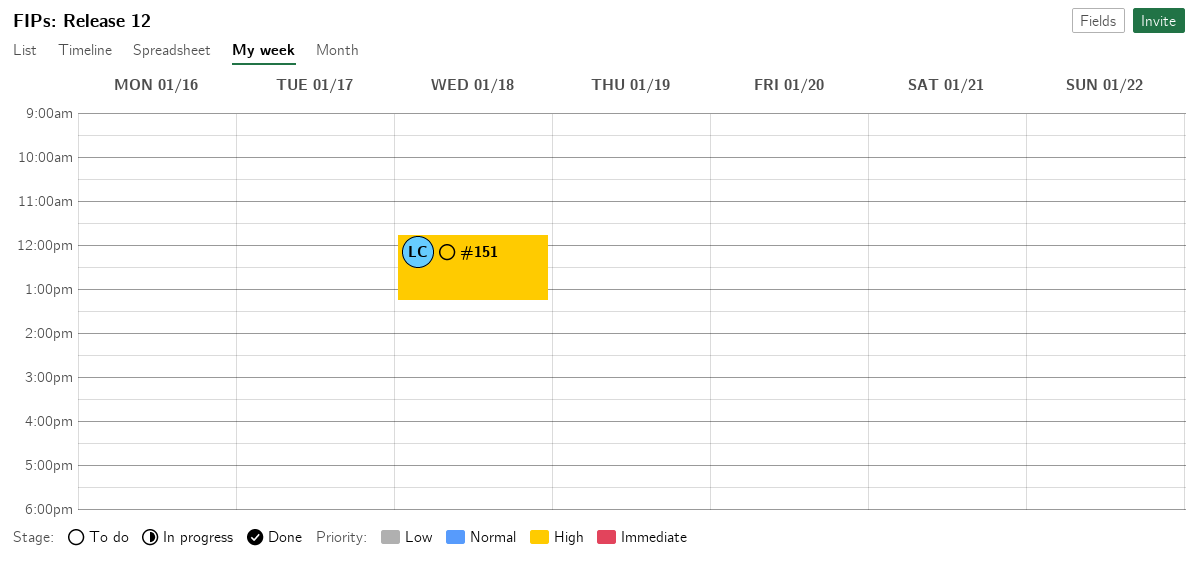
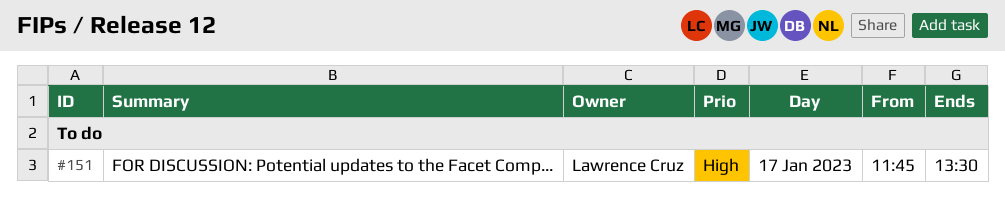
#151, day: Jan 18 -> Jan 17
#151, ends: 13:15 -> 13:30

